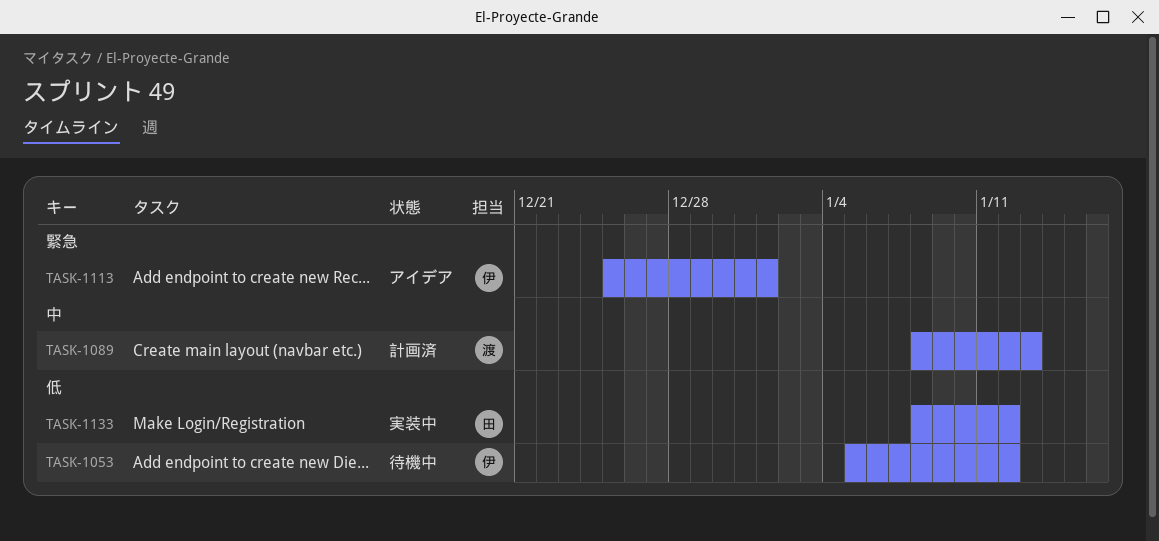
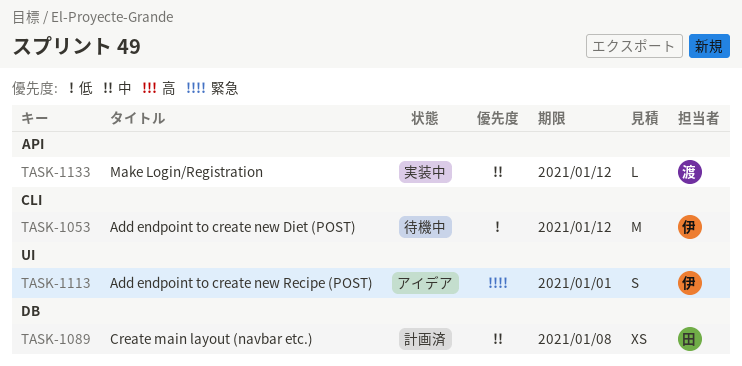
TASK-1089, owner: 渡 -> 田
TASK-1089, due: Jan 13 -> Jan 8
TASK-1133, owner: 田 -> 渡
TASK-1133, priority: 低 -> 中

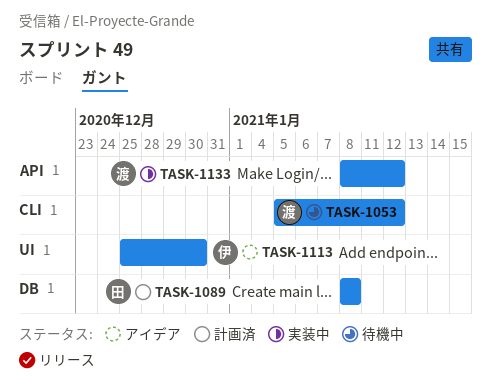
TASK-1053, owner: 伊 -> 渡
TASK-1113, due: Jan 1 -> Dec 30

